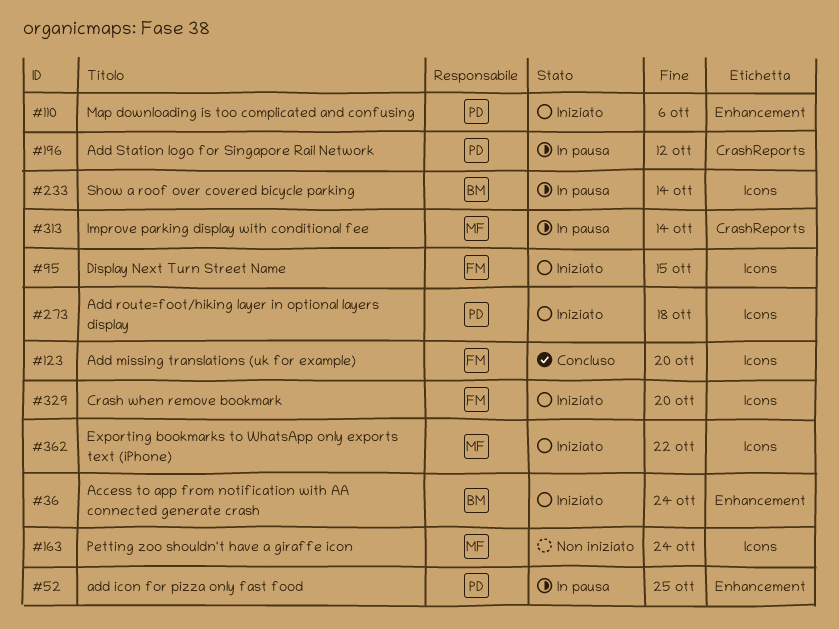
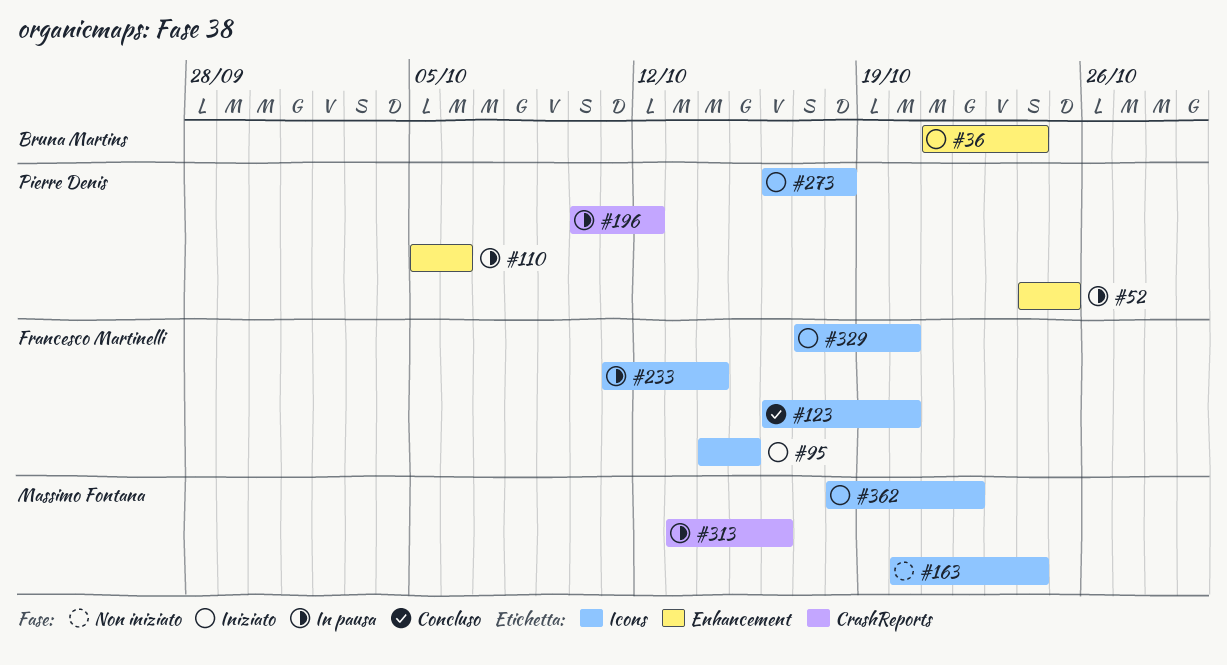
#110, status: Iniziato -> In pausa
#233, owner: Bruna Martins -> Francesco Martinelli
#313, due: Oct 14 -> Oct 16

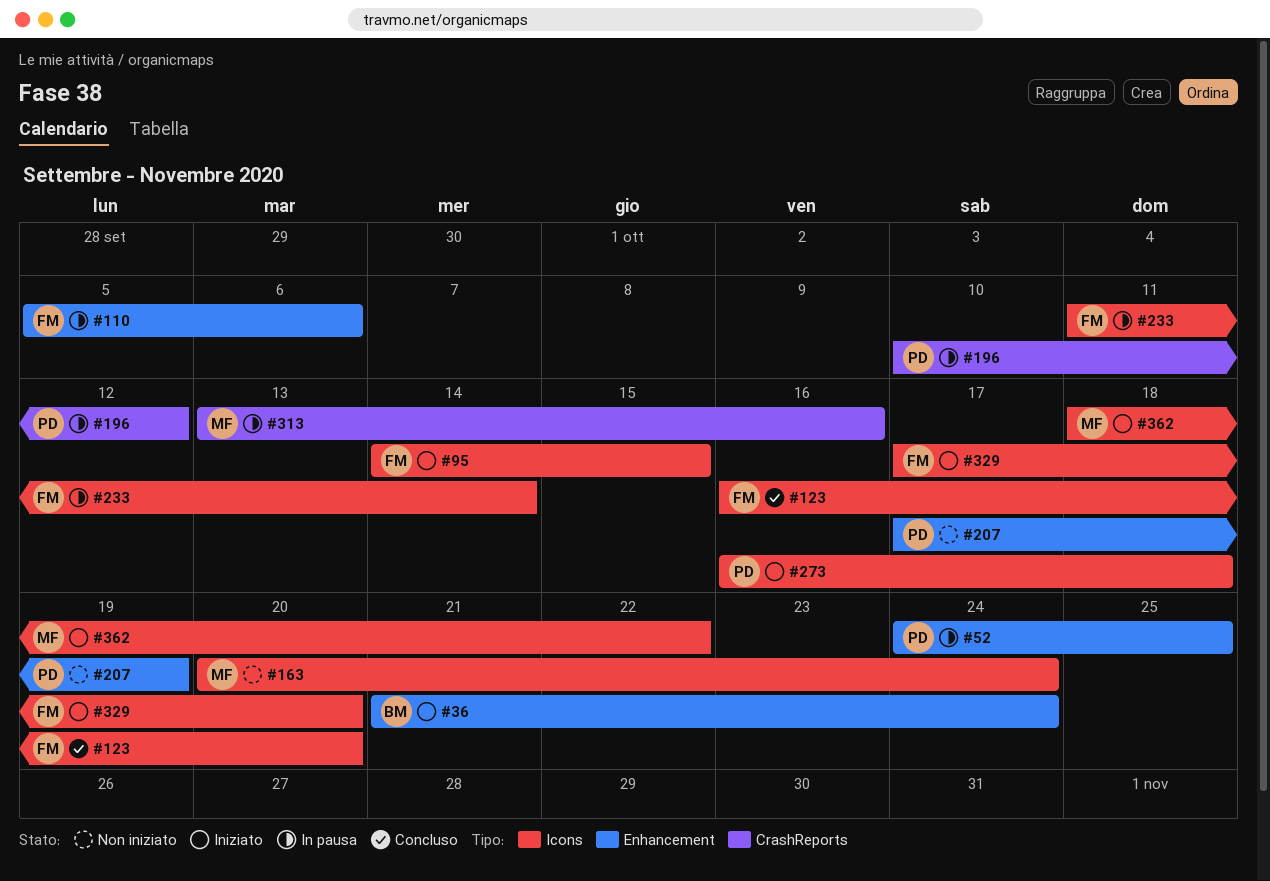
#110, owner: Pierre Denis -> Francesco Martinelli
#207: none -> present

